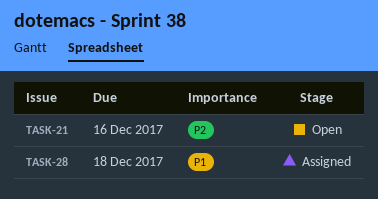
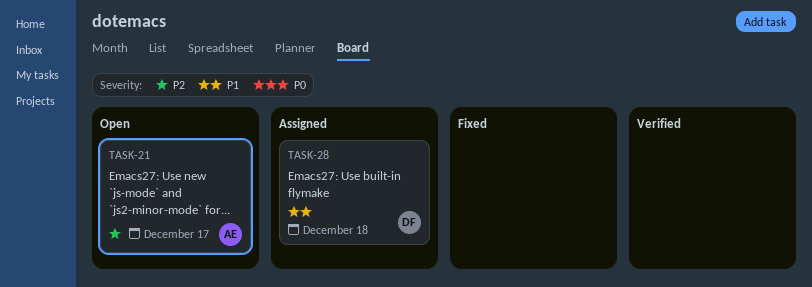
TASK-21, due: Dec 16 -> Dec 17

